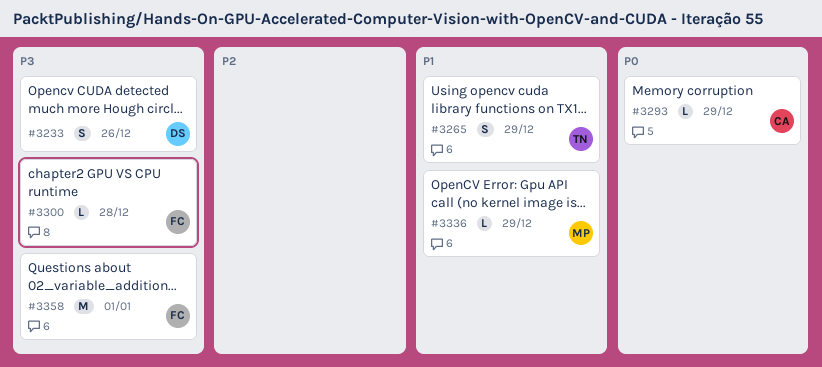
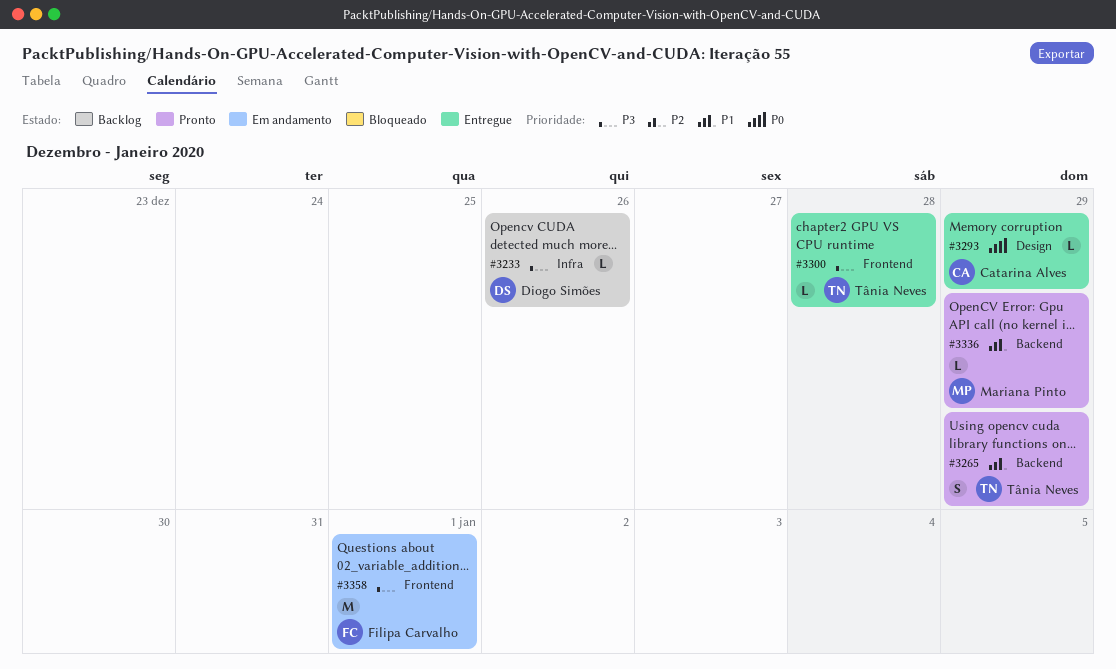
#3233, estimate: S -> L
#3300, owner: Filipa Carvalho -> Tânia Neves

